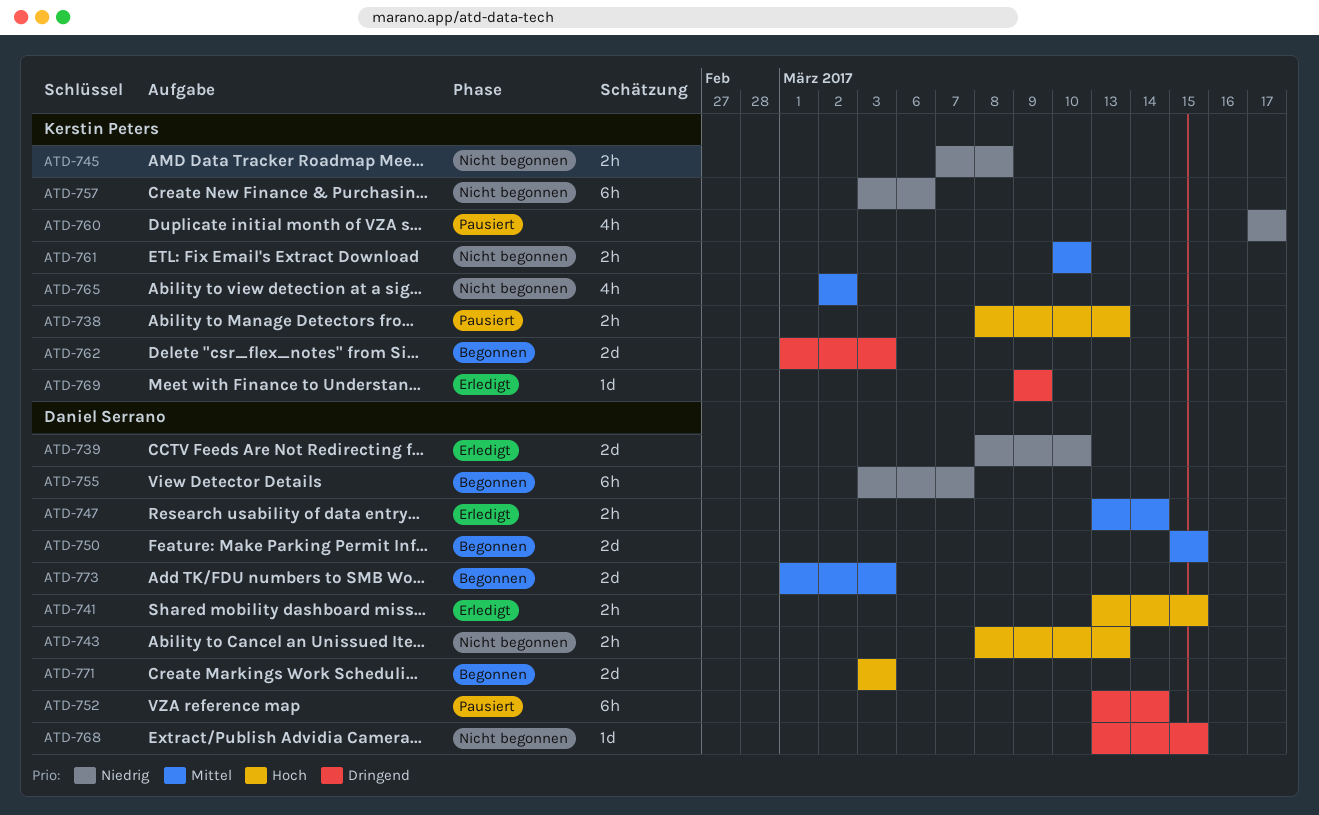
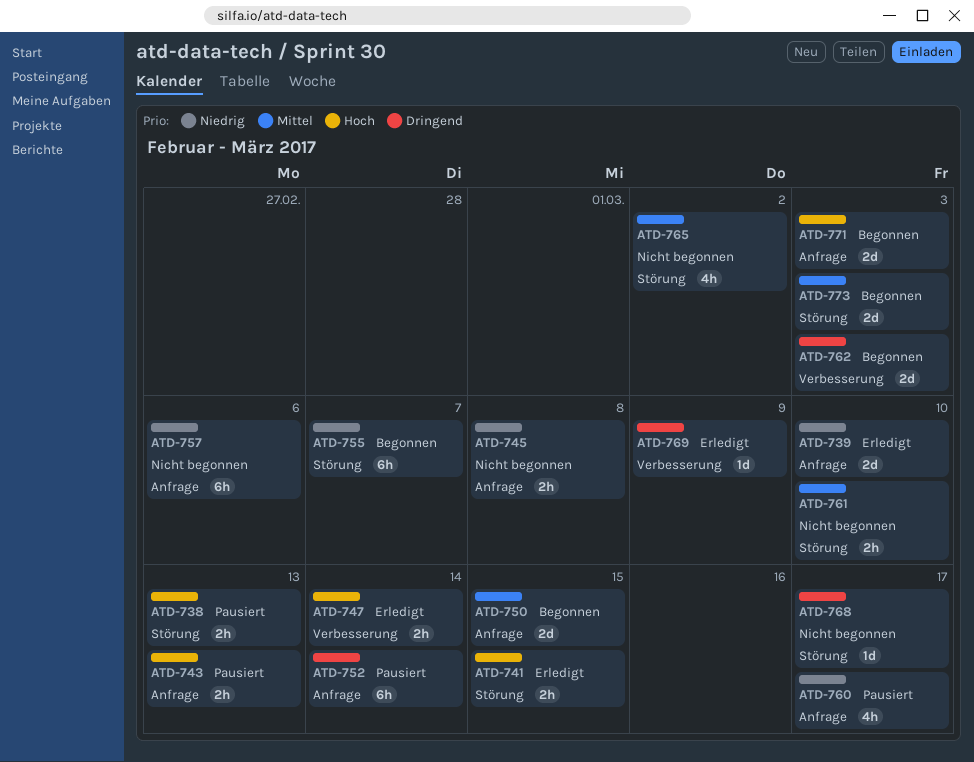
ATD-743, status: Nicht begonnen -> Pausiert
ATD-747, priority: Mittel -> Hoch
ATD-768, due: Mar 15 -> Mar 17

